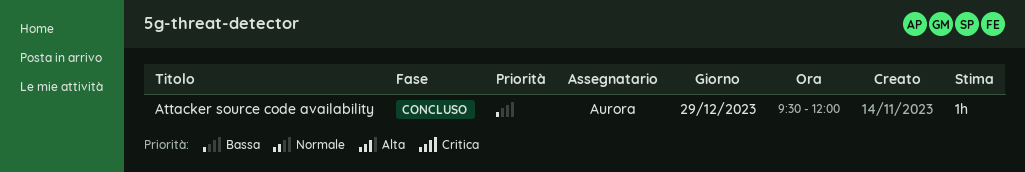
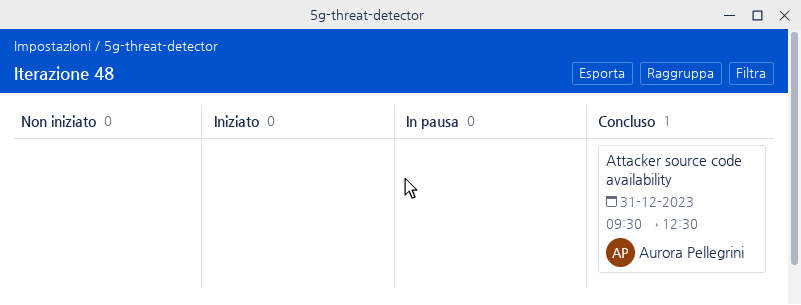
Attacker source code availability, day: Dec 29 -> Dec 31
Attacker source code availability, ends: 12:00 -> 12:30

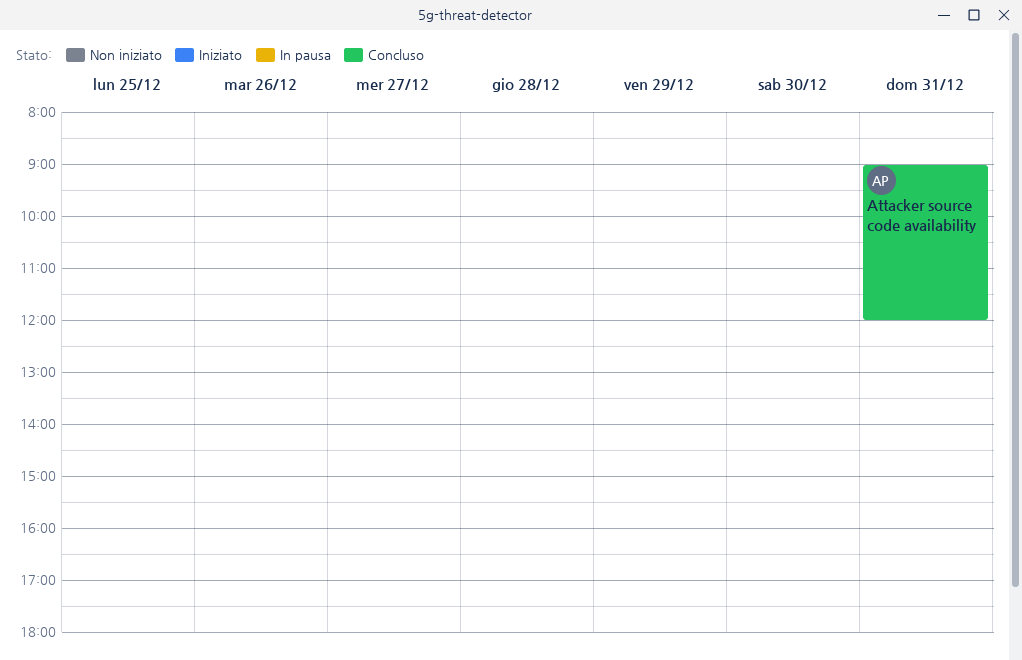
Attacker source code availability, begins: 09:30 -> 09:00
Attacker source code availability, ends: 12:30 -> 12:00

